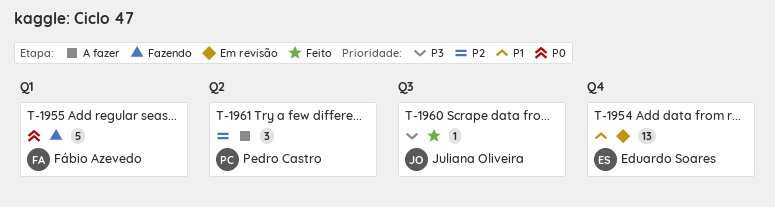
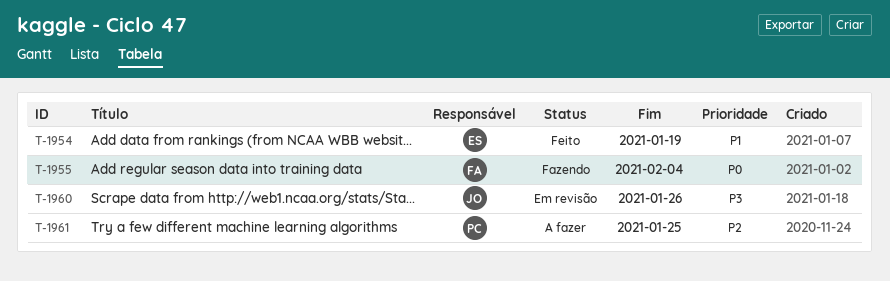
T-1954, status: Em revisão -> Feito
T-1960, status: Feito -> Em revisão

